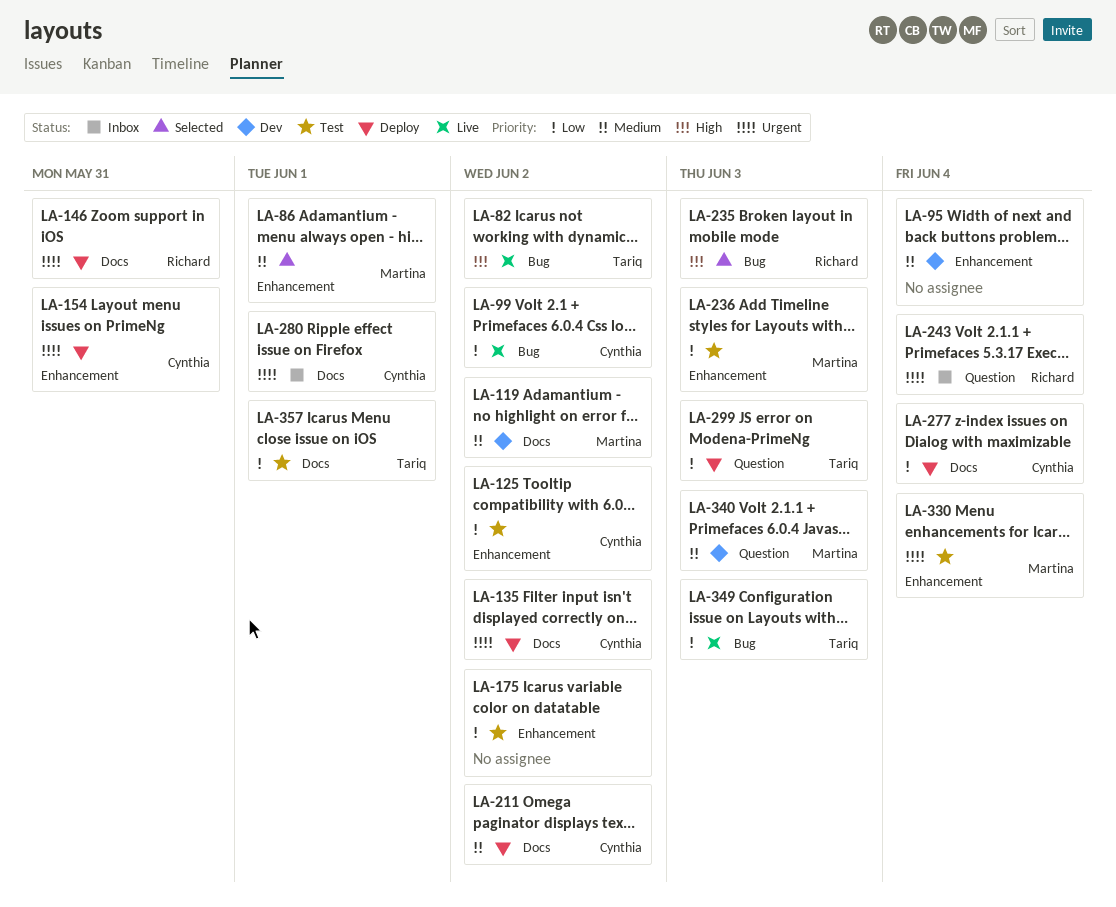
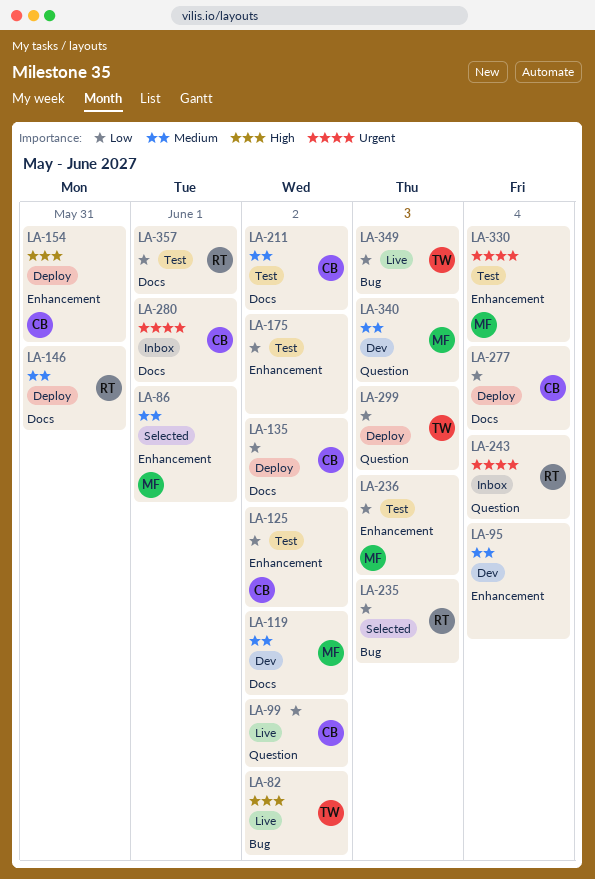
LA-99, label: Bug -> Question
LA-135, priority: Urgent -> Low
LA-146, priority: Urgent -> Medium
LA-154, priority: Urgent -> High
LA-211, status: Deploy -> Test
LA-235, priority: High -> Low
LA-357, owner: Tariq -> Richard

